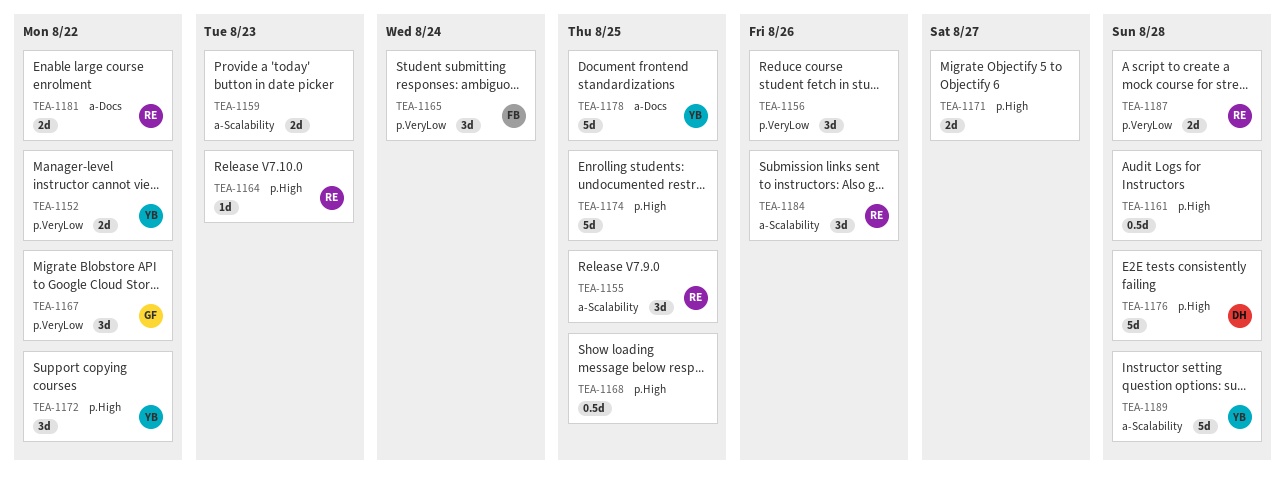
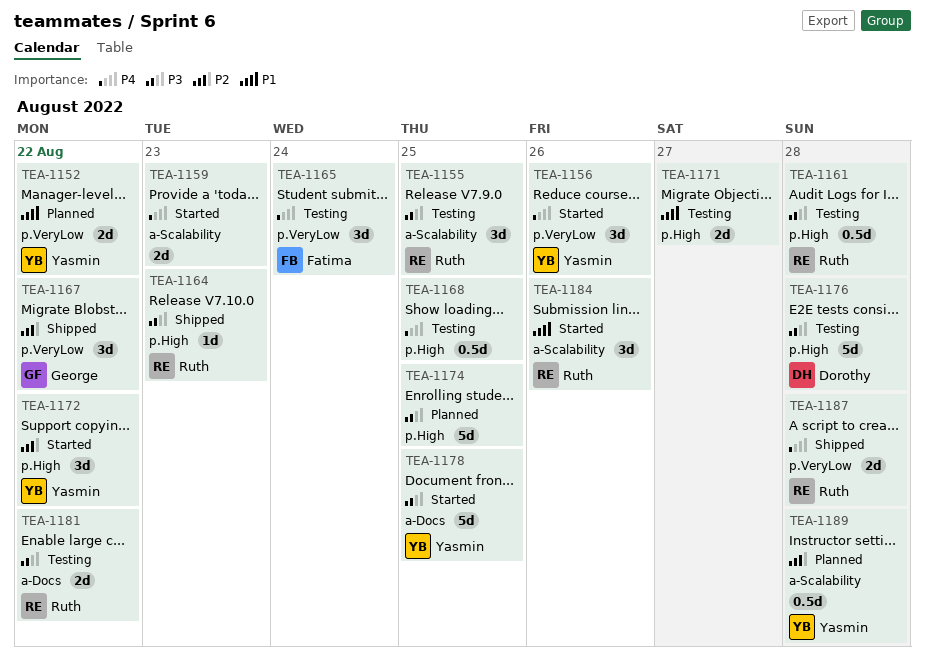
TEA-1156, owner: none -> Yasmin
TEA-1161, owner: none -> Ruth
TEA-1189, estimate: 5d -> 0.5d

